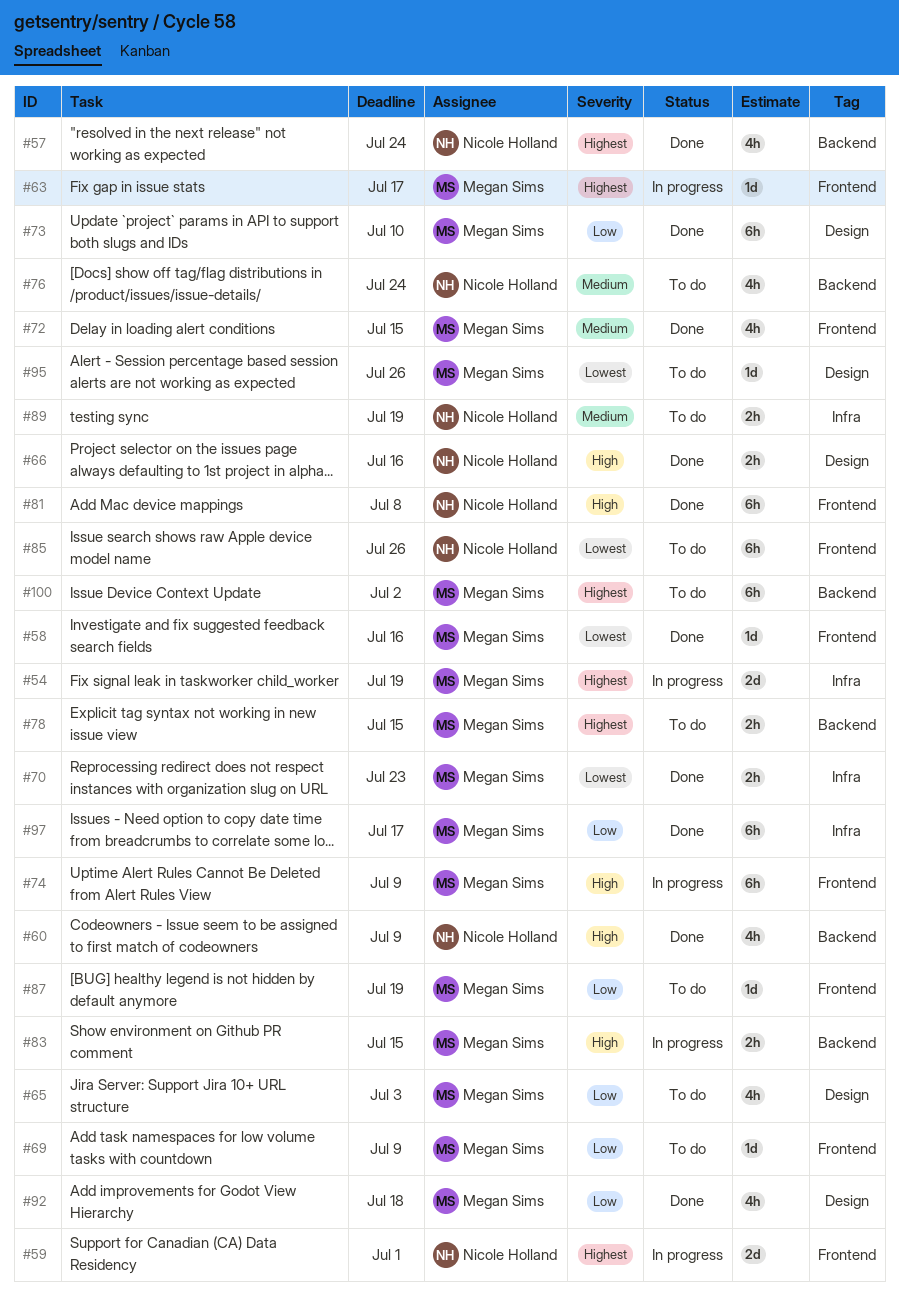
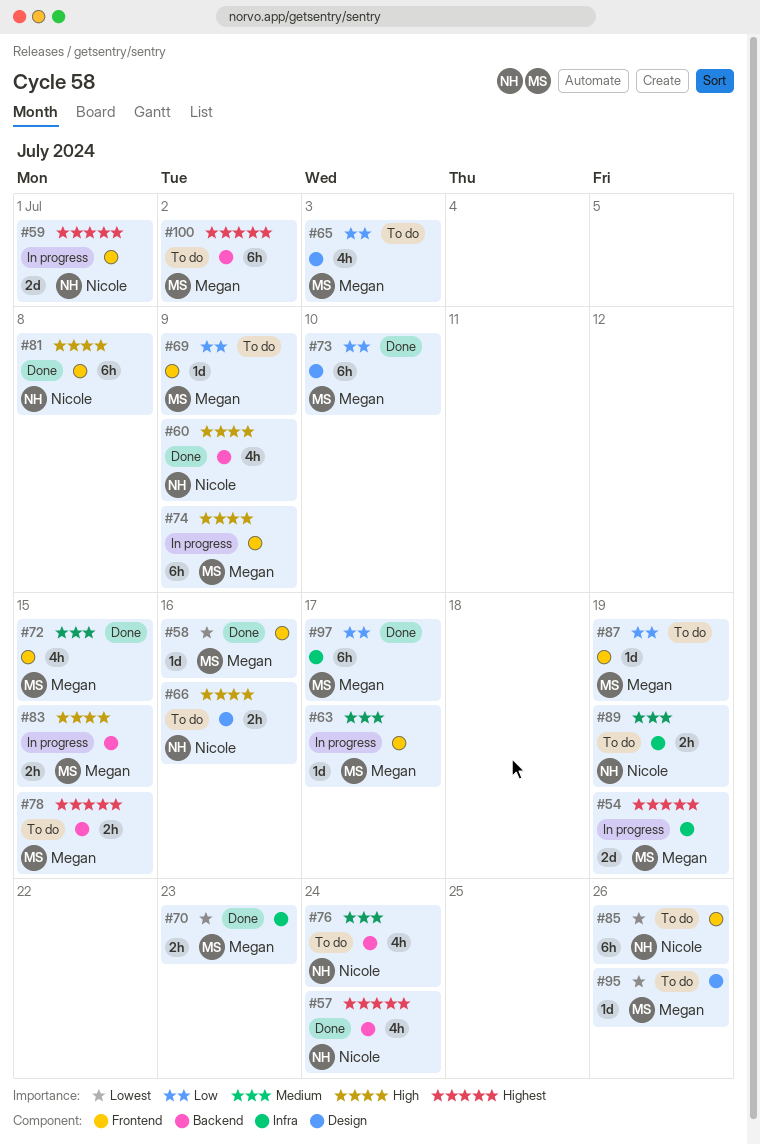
#63, priority: Highest -> Medium
#66, status: Done -> To do
#92: present -> none

